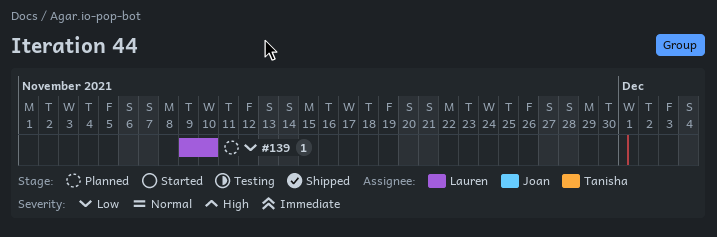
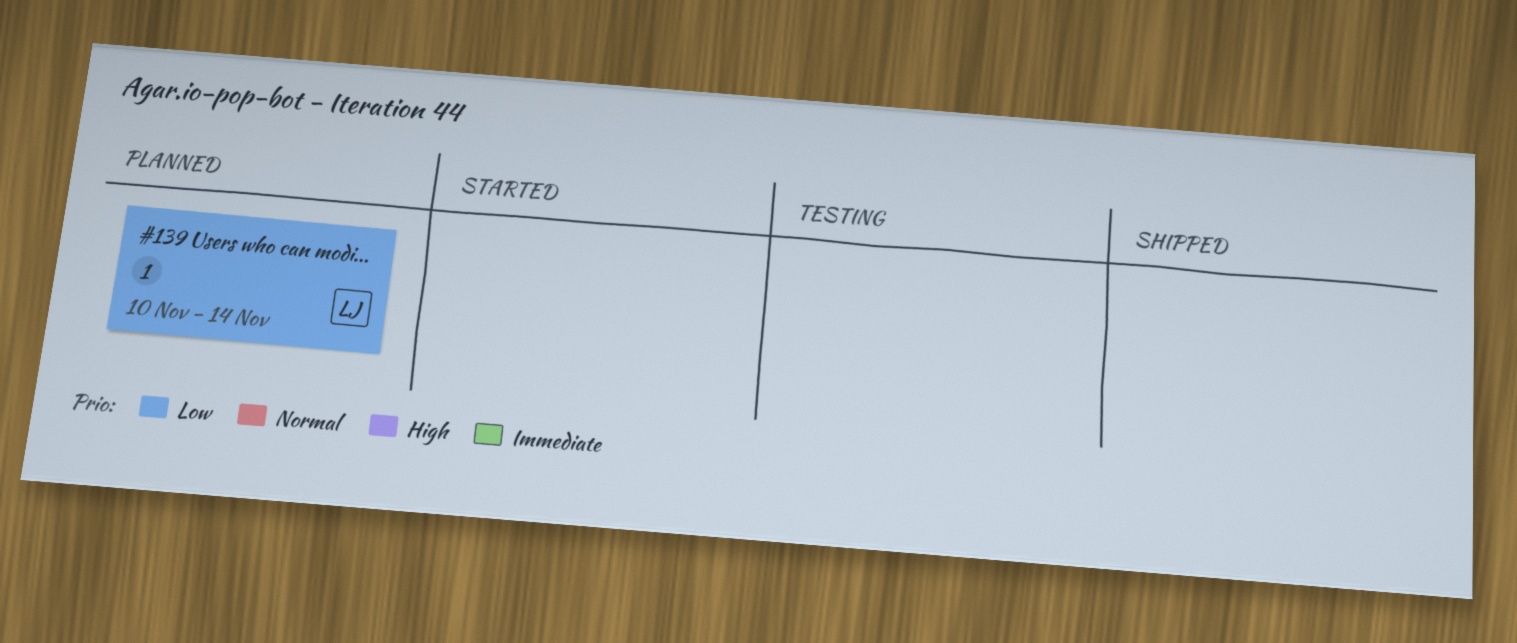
#139, start: Nov 9 -> Nov 10
#139, due: Nov 10 -> Nov 14

